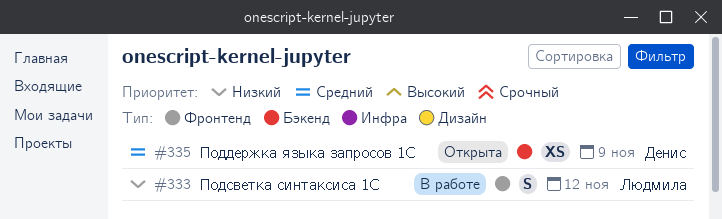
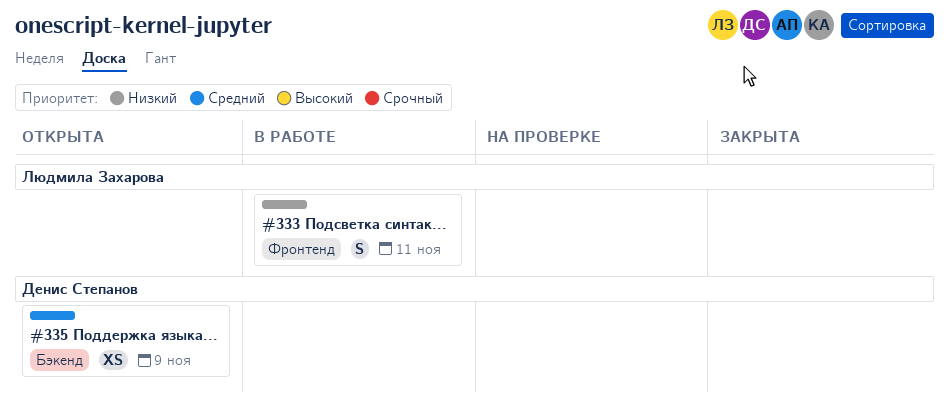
#333, due: Nov 12 -> Nov 11

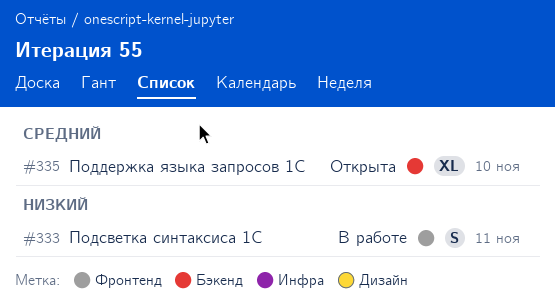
#335, estimate: XS -> XL
#335, due: Nov 9 -> Nov 10

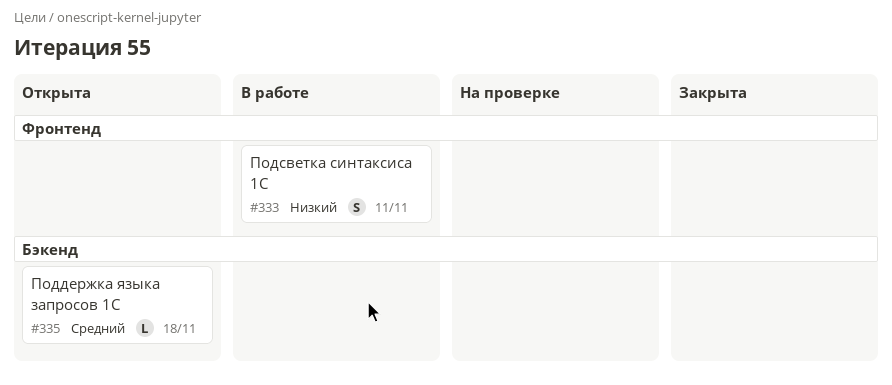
#335, estimate: XL -> L
#335, due: Nov 10 -> Nov 18

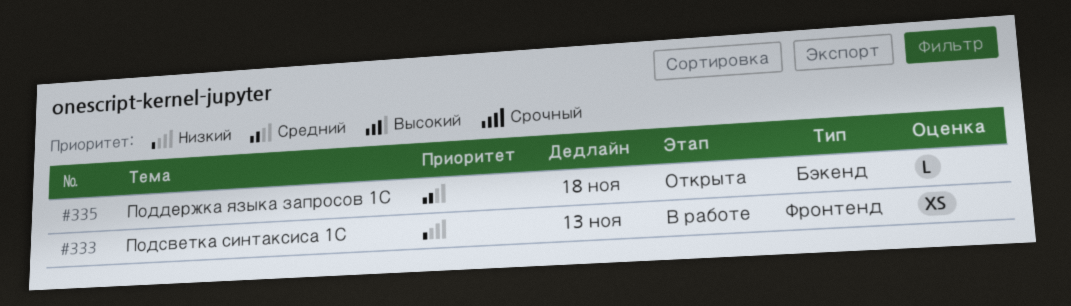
#333, estimate: S -> XS
#333, due: Nov 11 -> Nov 13

